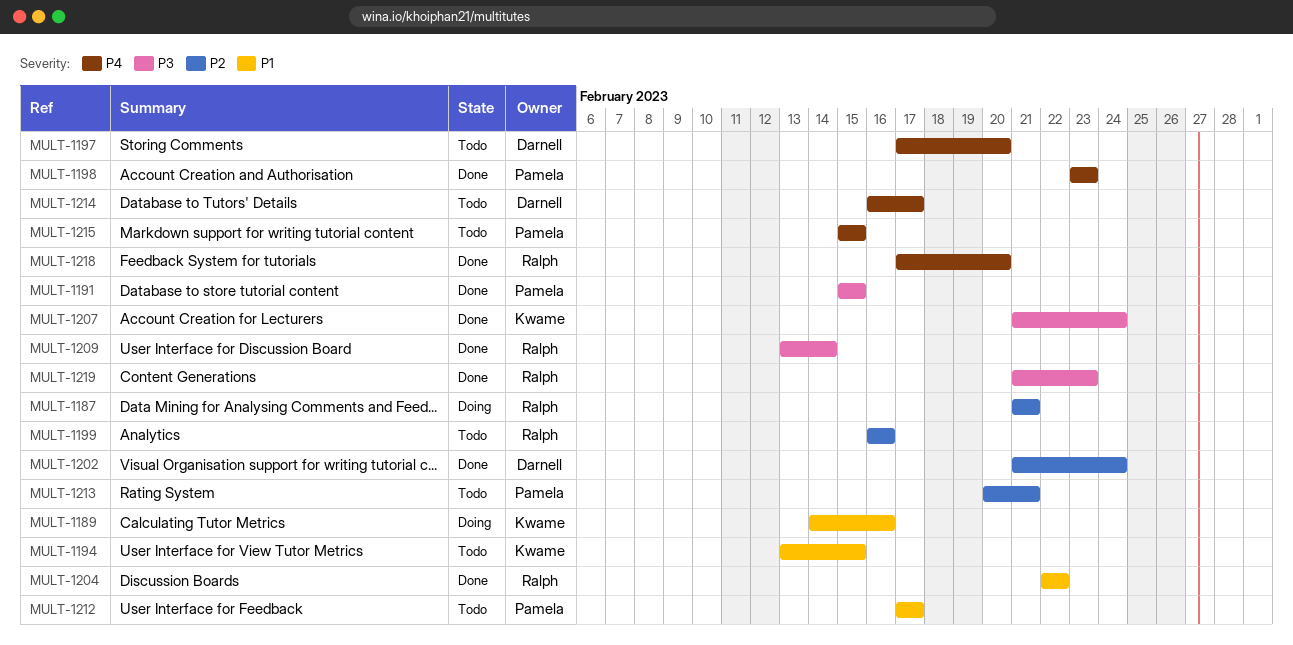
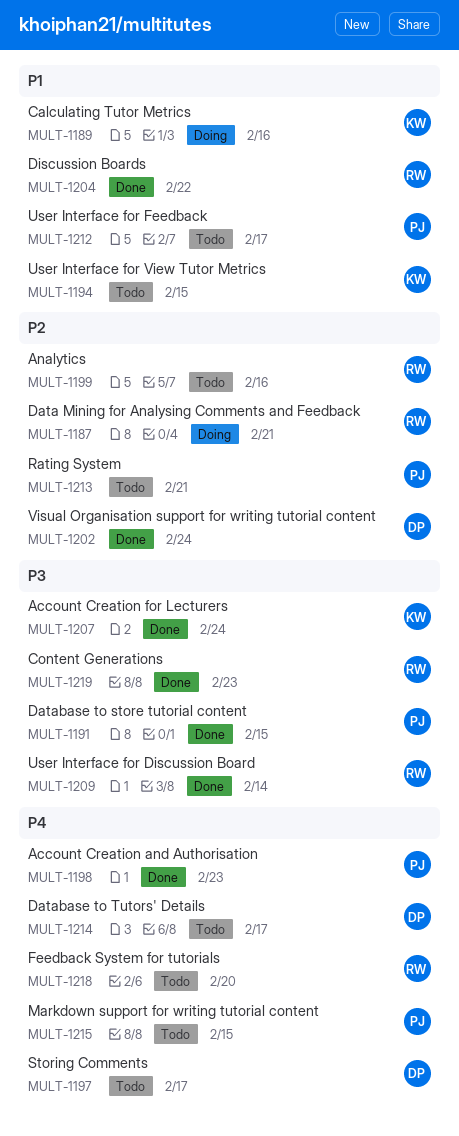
MULT-1197, due: Feb 20 -> Feb 17
MULT-1218, status: Done -> Todo

